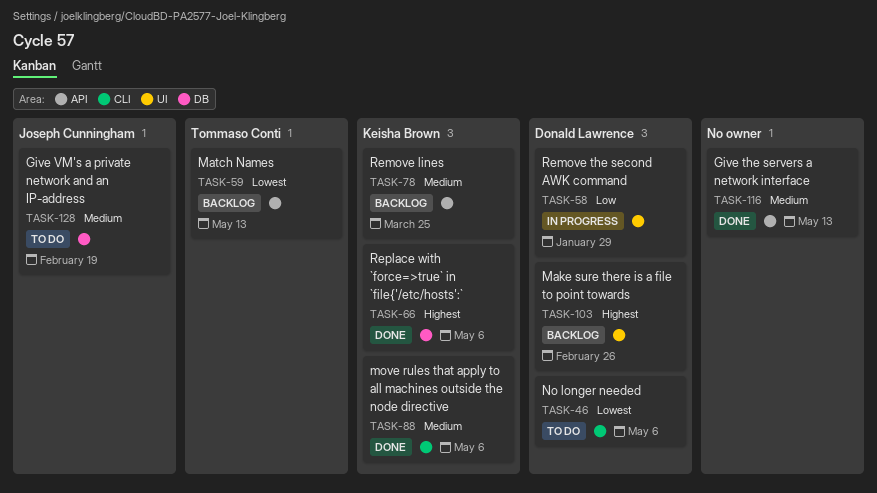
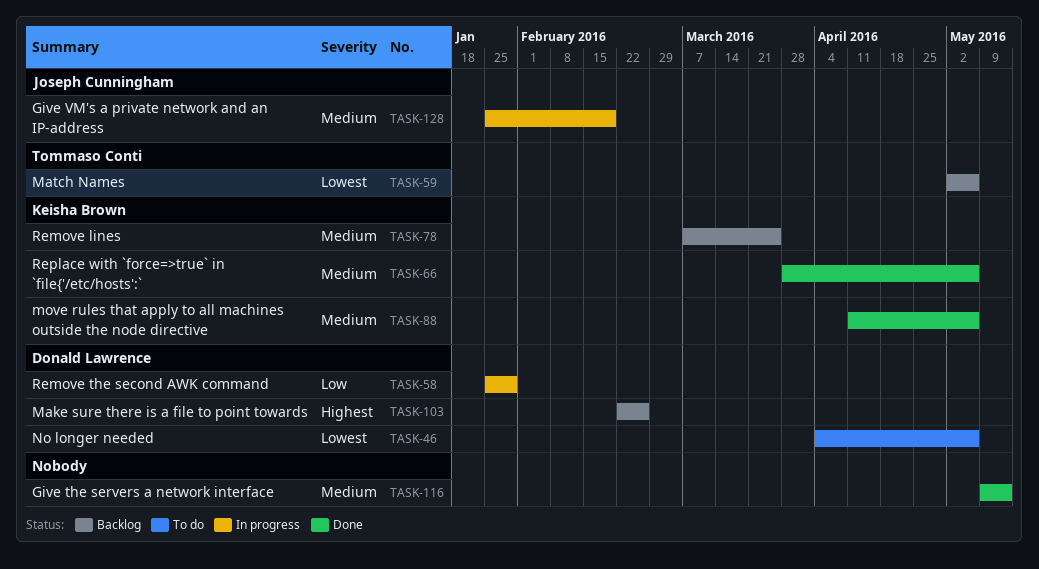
TASK-59, due: May 13 -> May 6
TASK-66, priority: Highest -> Medium
TASK-128, status: To do -> In progress

